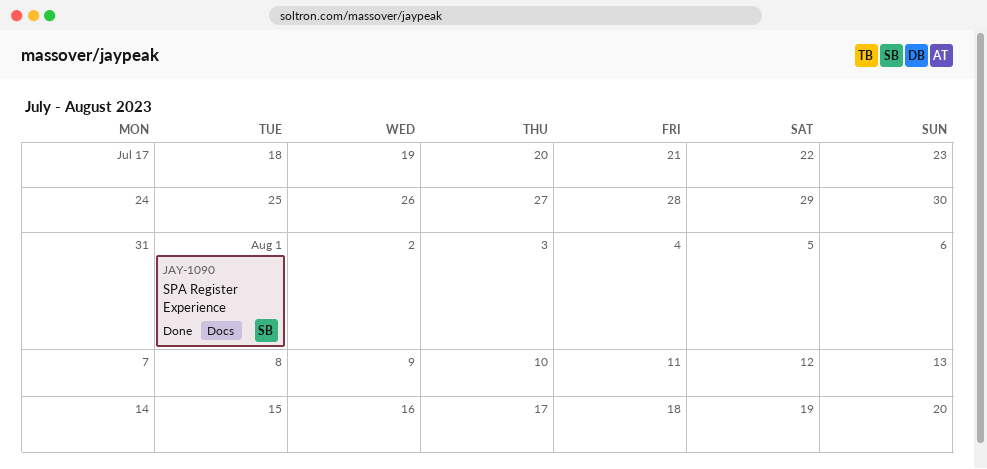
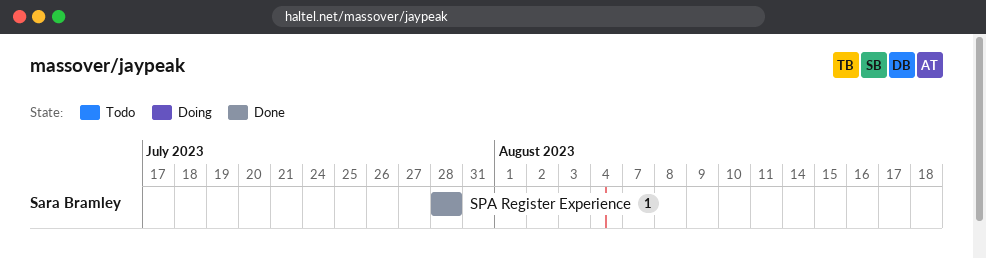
SPA Register Experience, due: Aug 1 -> Jul 28

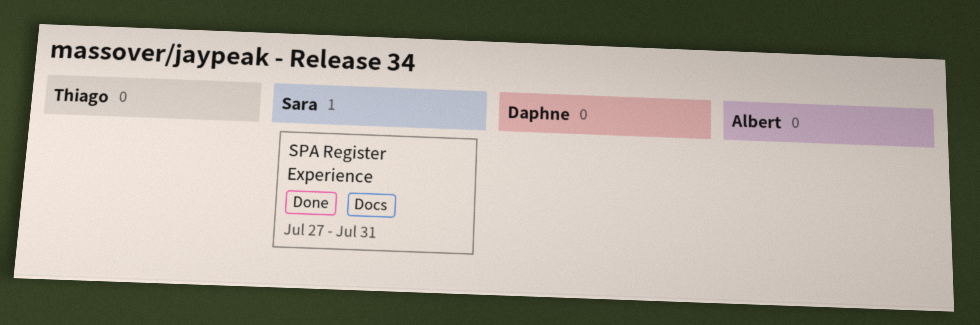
SPA Register Experience, start: Jul 28 -> Jul 27
SPA Register Experience, due: Jul 28 -> Jul 31

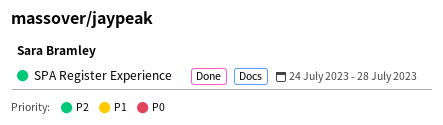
SPA Register Experience, start: Jul 27 -> Jul 24
SPA Register Experience, due: Jul 31 -> Jul 28

